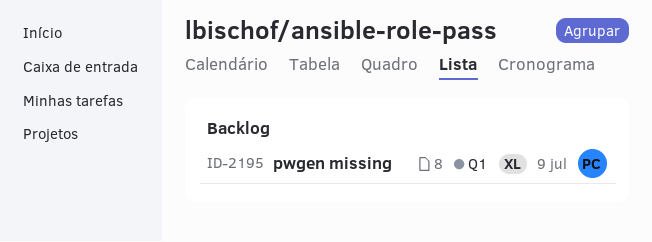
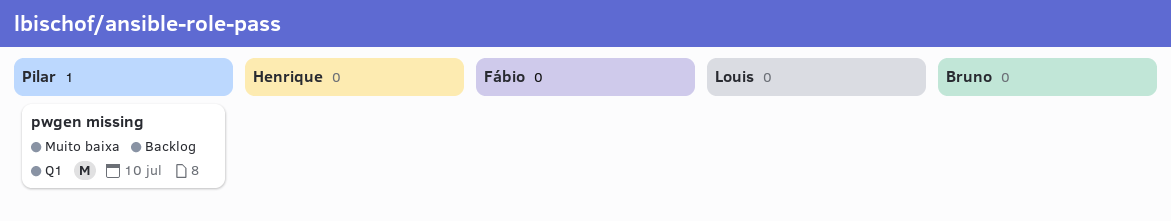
pwgen missing, estimate: XL -> M
pwgen missing, due: Jul 9 -> Jul 10

